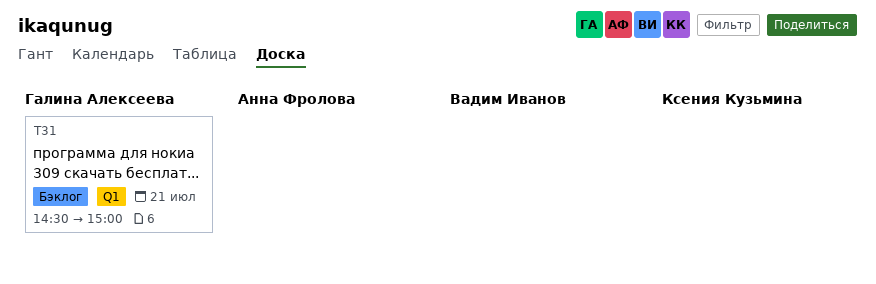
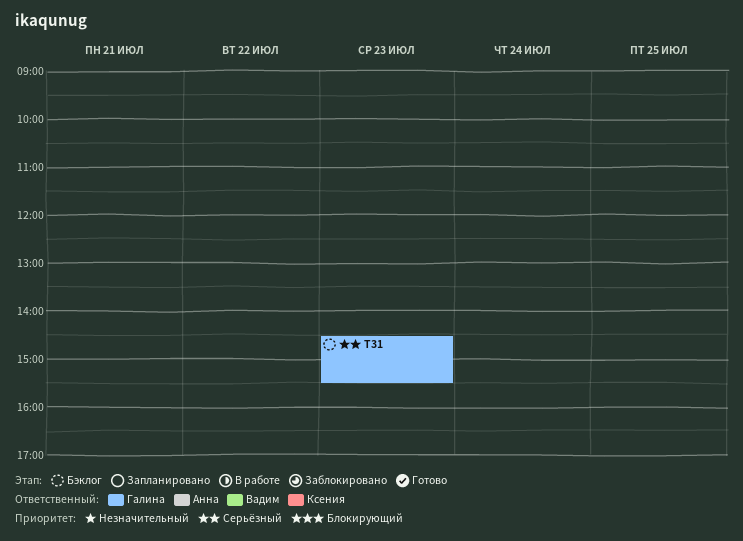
T31, day: Jul 21 -> Jul 23
T31, ends: 15:00 -> 15:30

